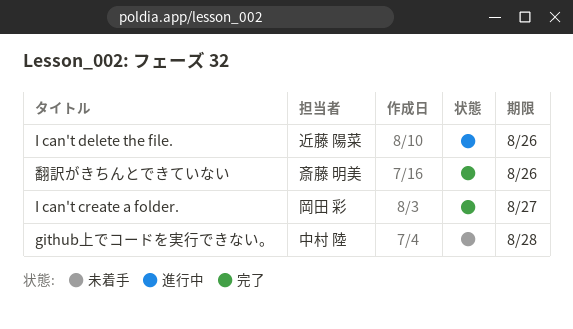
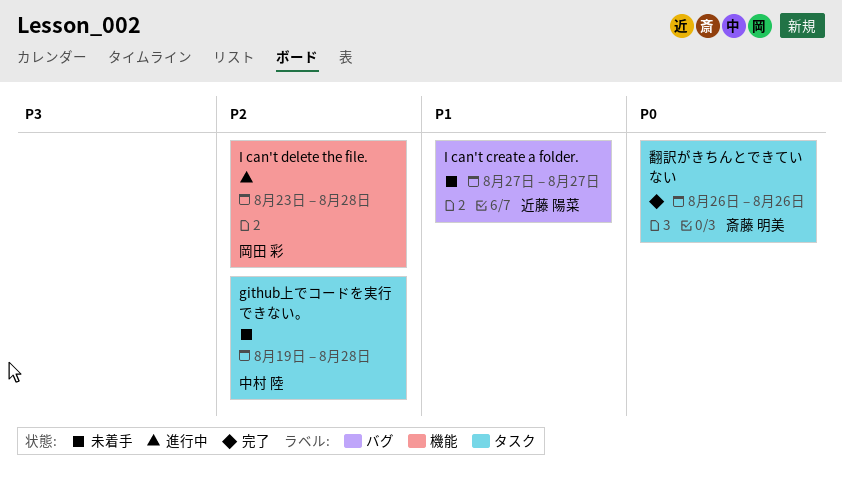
I can't create a folder., status: 完了 -> 未着手
I can't create a folder., owner: 岡田 彩 -> 近藤 陽菜
I can't delete the file., owner: 近藤 陽菜 -> 岡田 彩
I can't delete the file., due: Aug 26 -> Aug 28

